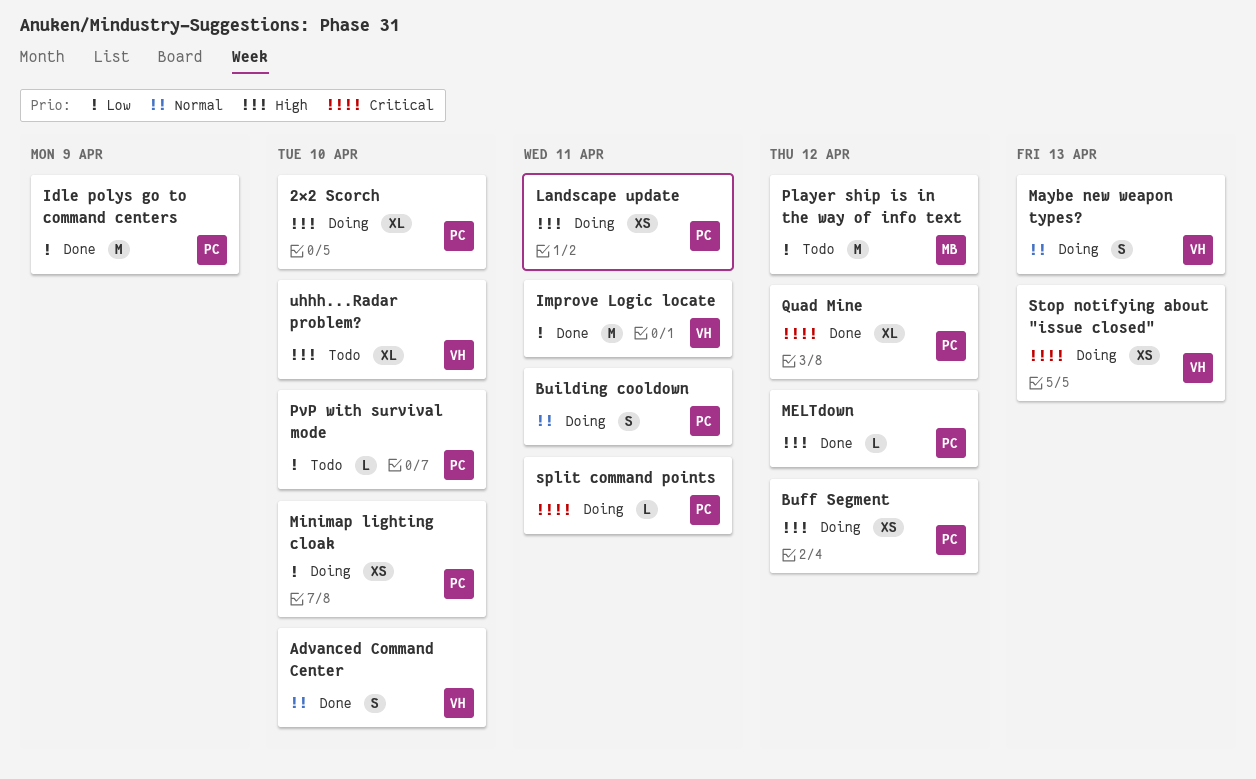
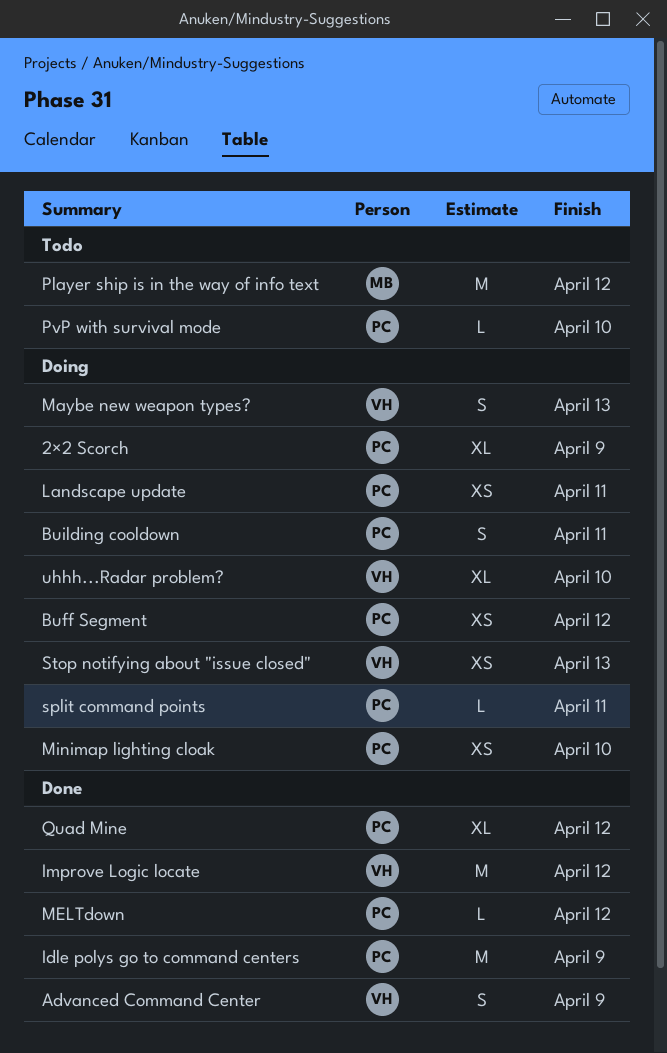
2×2 Scorch, due: Apr 10 -> Apr 9
Advanced Command Center, due: Apr 10 -> Apr 9
Improve Logic locate, due: Apr 11 -> Apr 12
uhhh...Radar problem?, status: Todo -> Doing

